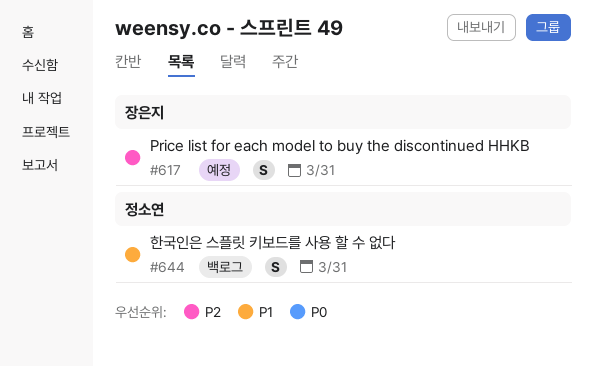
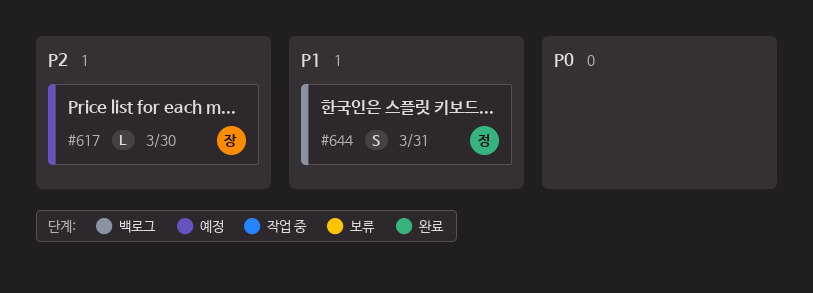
#617, estimate: S -> L
#617, due: Mar 31 -> Mar 30

